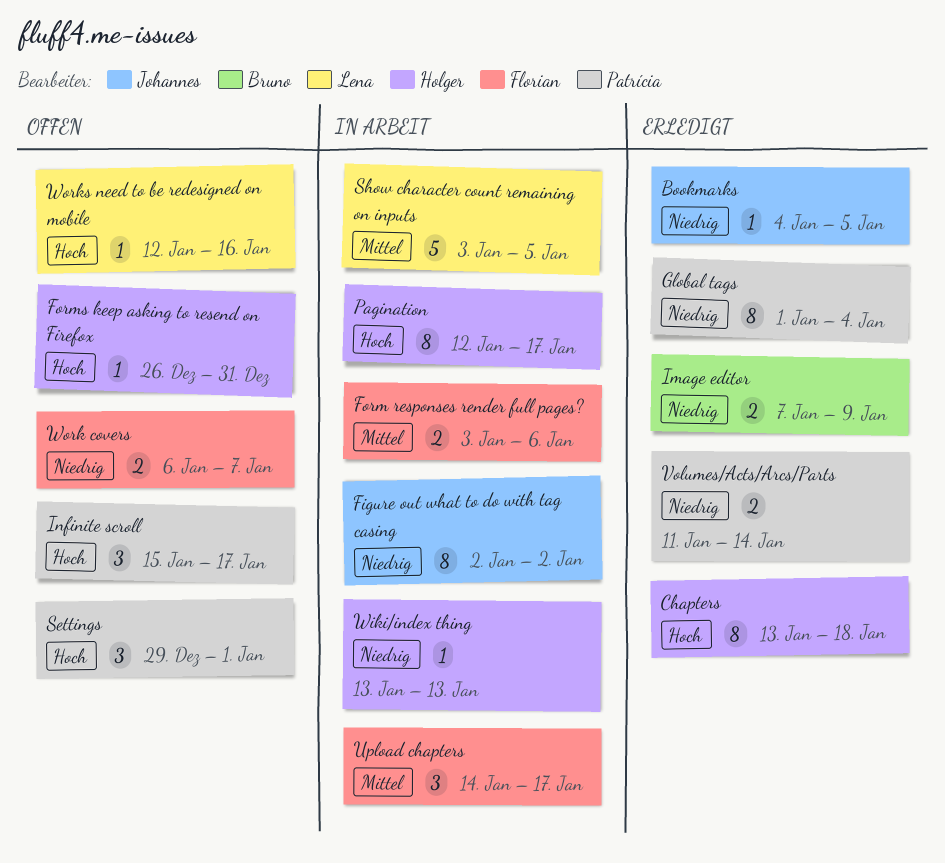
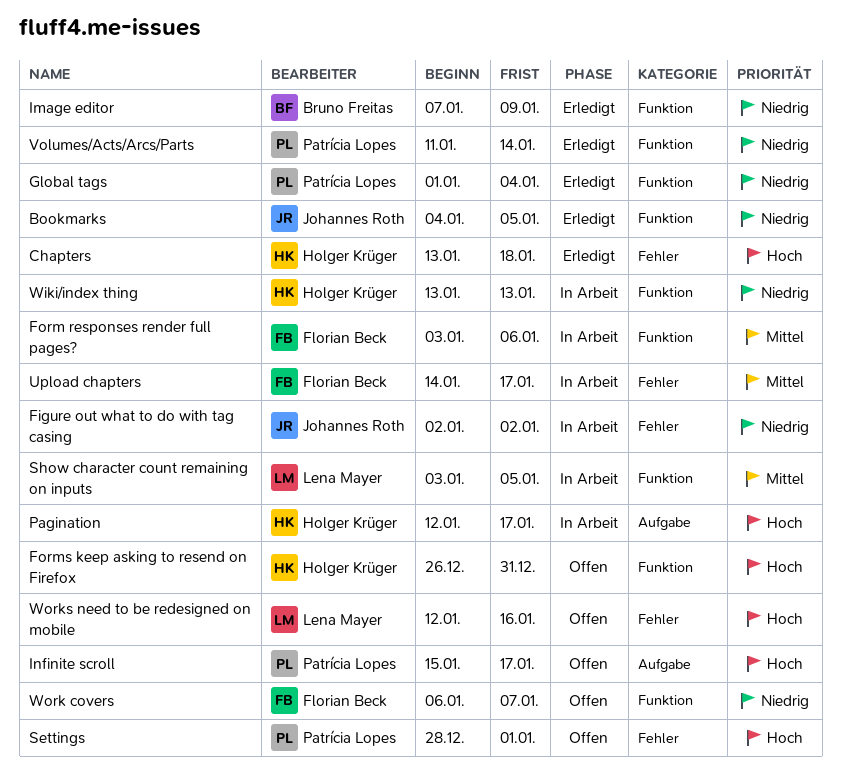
Settings, start: Dec 29 -> Dec 28

